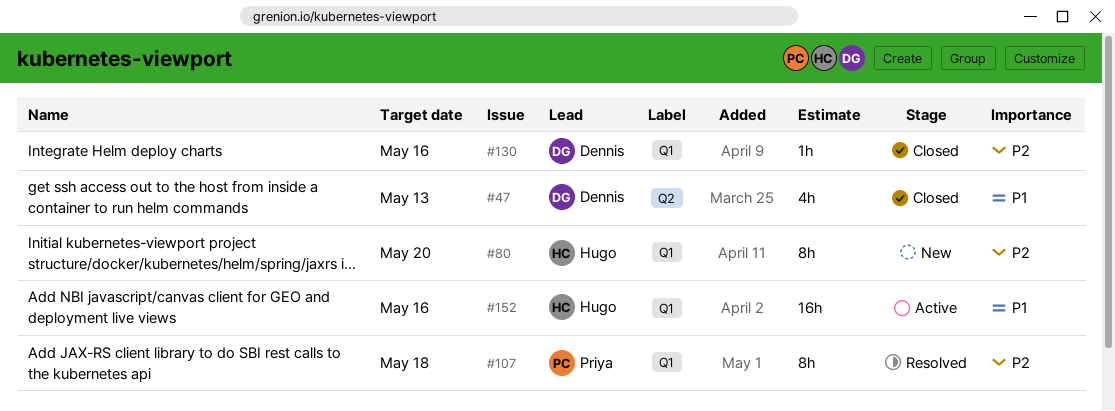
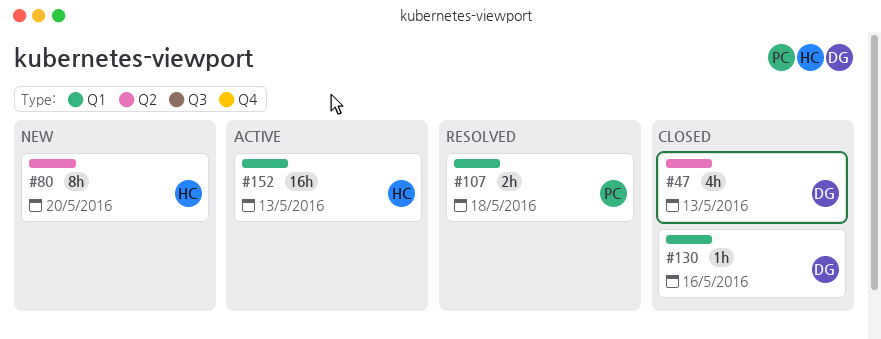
#80, label: Q1 -> Q2
#107, estimate: 8h -> 2h
#152, due: May 16 -> May 13

